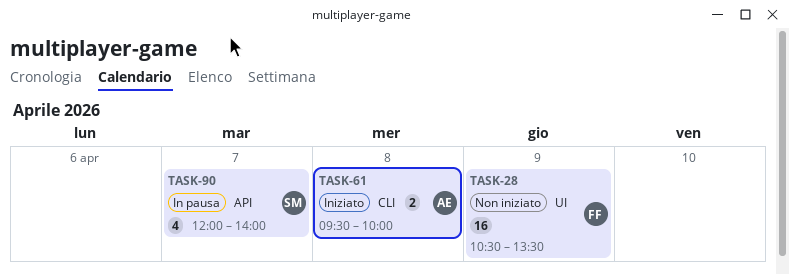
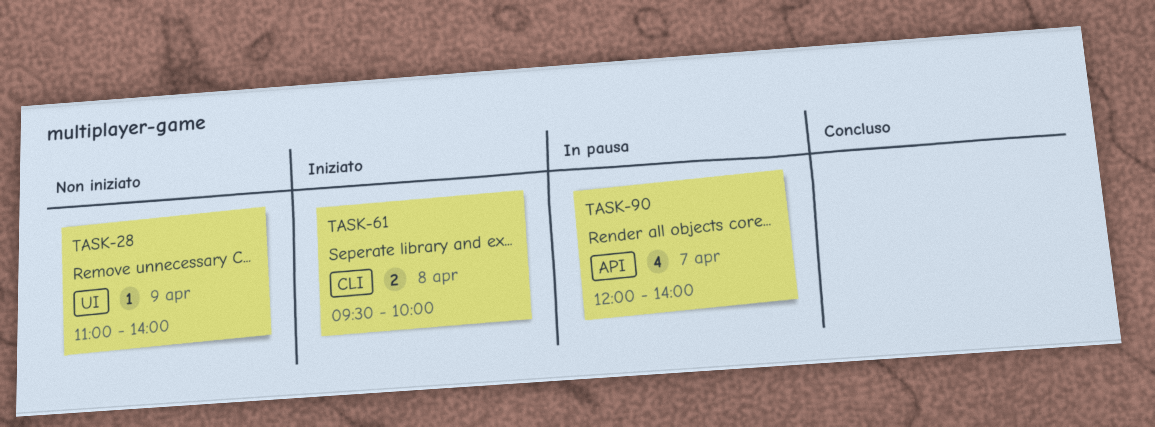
TASK-28, estimate: 16 -> 1
TASK-28, begins: 10:30 -> 11:00
TASK-28, ends: 13:30 -> 14:00

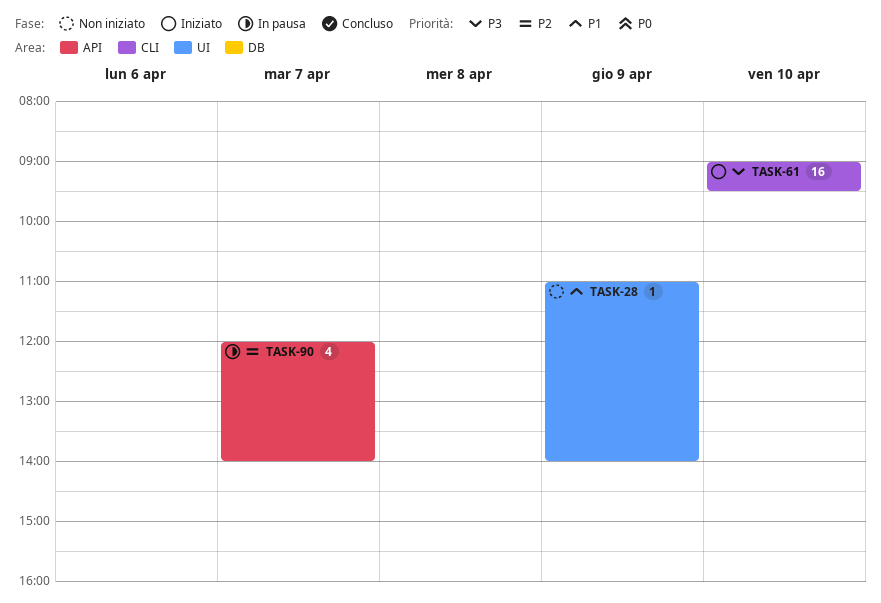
TASK-61, estimate: 2 -> 16
TASK-61, day: Apr 8 -> Apr 10
TASK-61, begins: 09:30 -> 09:00
TASK-61, ends: 10:00 -> 09:30

